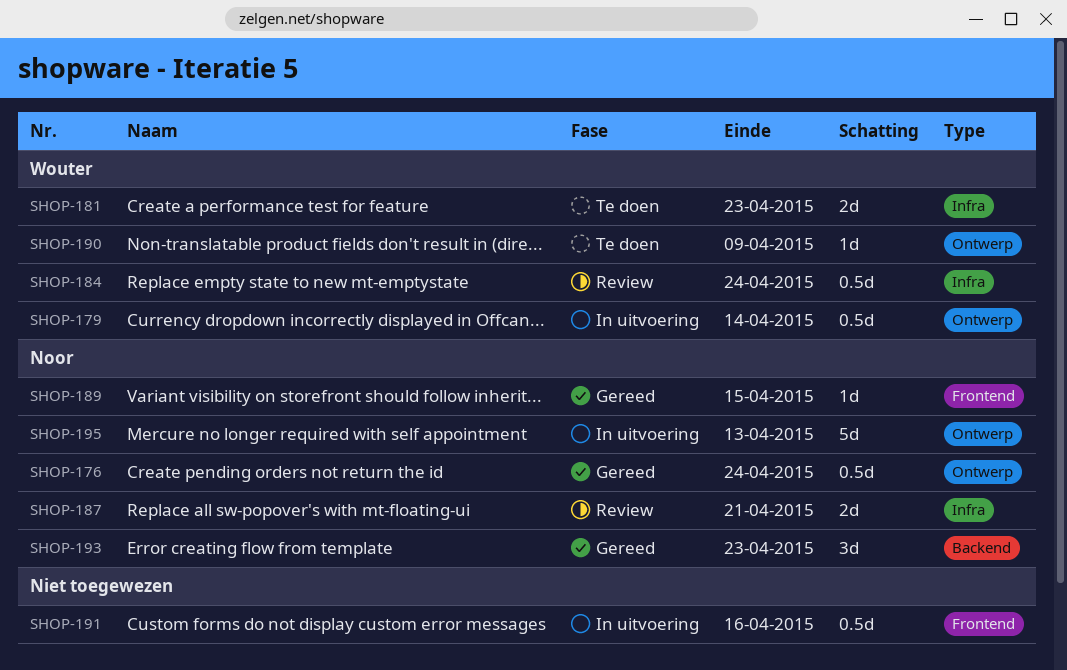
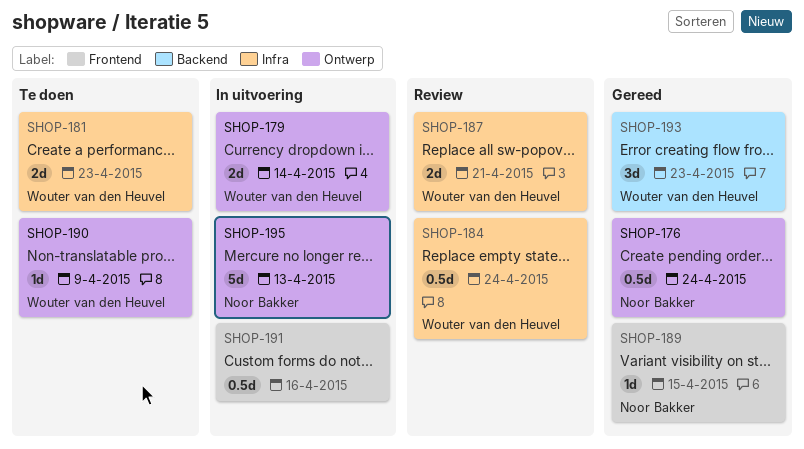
SHOP-179, estimate: 0.5d -> 2d
SHOP-187, owner: Noor Bakker -> Wouter van den Heuvel
SHOP-193, owner: Noor Bakker -> Wouter van den Heuvel

